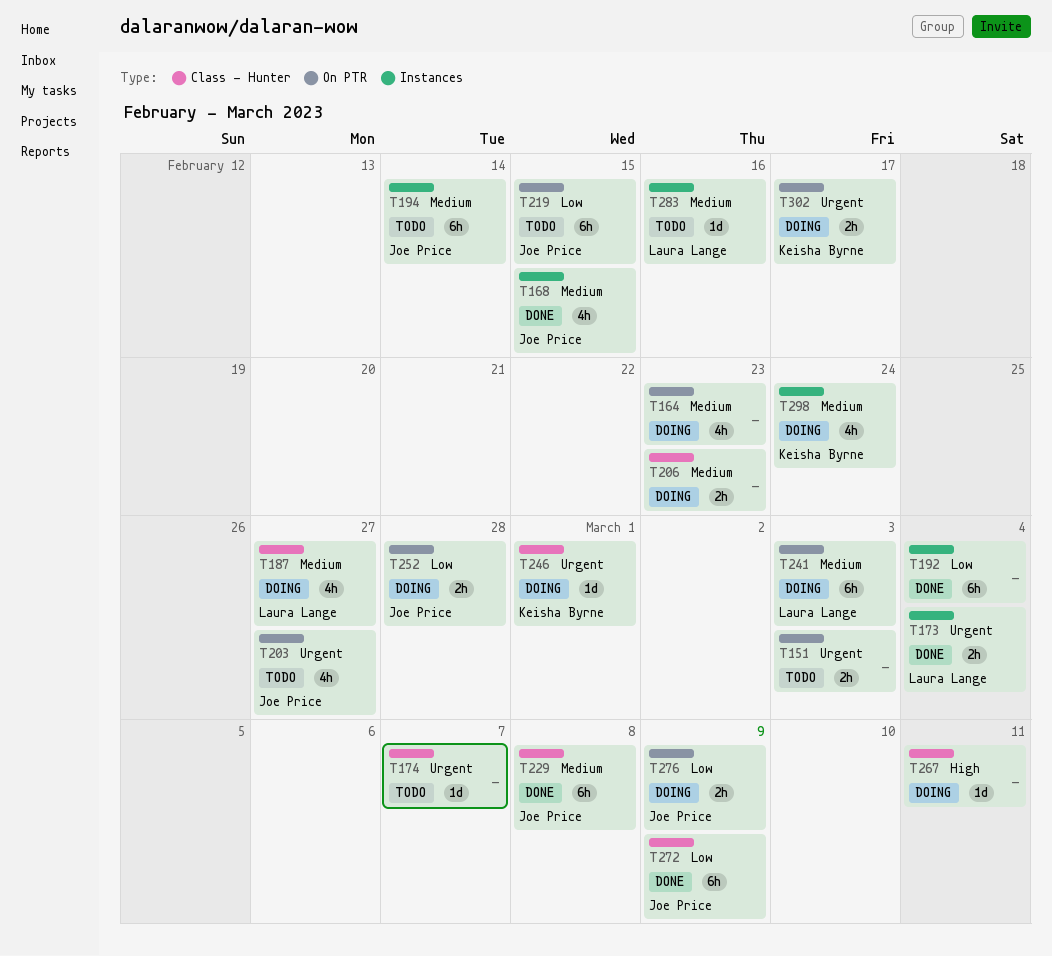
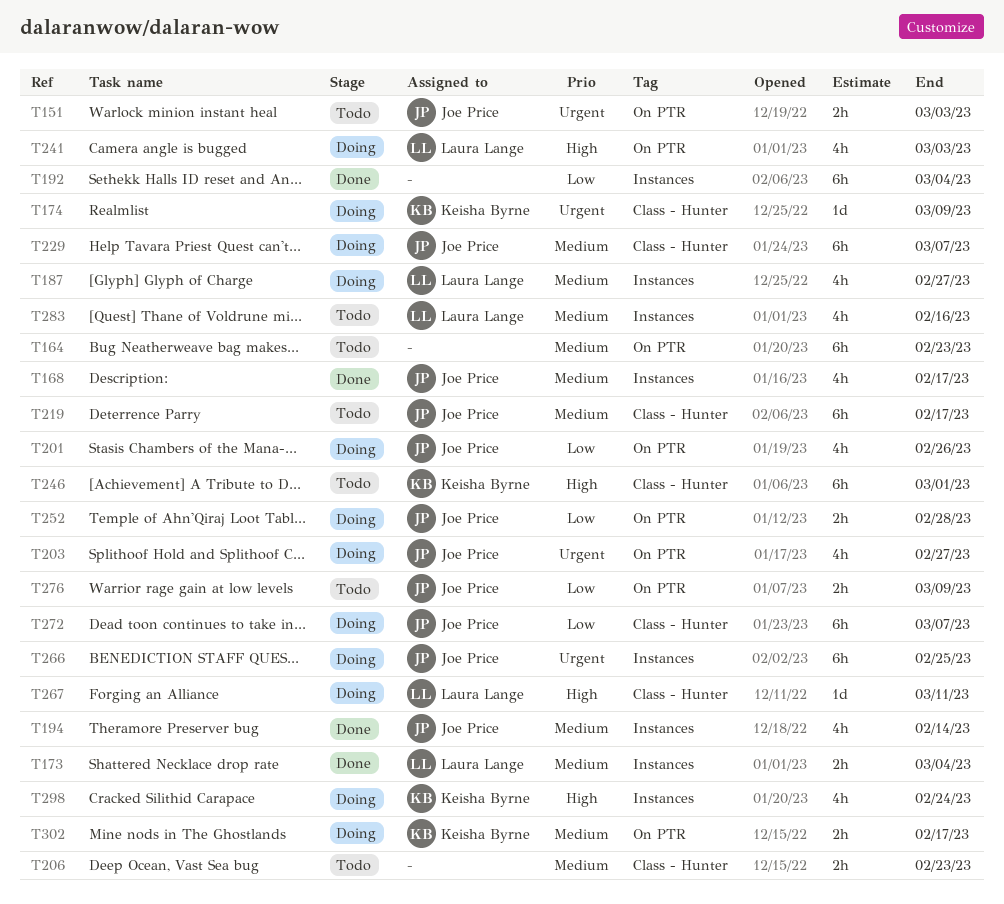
T151, owner: none -> Joe Price
T164, status: Doing -> Todo
T164, estimate: 4h -> 6h
T168, due: Feb 15 -> Feb 17
T173, priority: Urgent -> Medium
T174, status: Todo -> Doing
T174, owner: none -> Keisha Byrne
T174, due: Mar 7 -> Mar 9
T187, label: Class - Hunter -> Instances
T194, status: Todo -> Done
T194, estimate: 6h -> 4h
T201: none -> present
T203, status: Todo -> Doing
T206, status: Doing -> Todo
T219, priority: Low -> Medium
T219, label: On PTR -> Class - Hunter
T219, due: Feb 15 -> Feb 17
T229, status: Done -> Doing
T229, due: Mar 8 -> Mar 7
T241, priority: Medium -> High
T241, estimate: 6h -> 4h
T246, status: Doing -> Todo
T246, priority: Urgent -> High
T246, estimate: 1d -> 6h
T266: none -> present
T267, owner: none -> Laura Lange
T272, status: Done -> Doing
T272, due: Mar 9 -> Mar 7
T276, status: Doing -> Todo
T283, estimate: 1d -> 4h
T298, priority: Medium -> High
T302, priority: Urgent -> Medium

